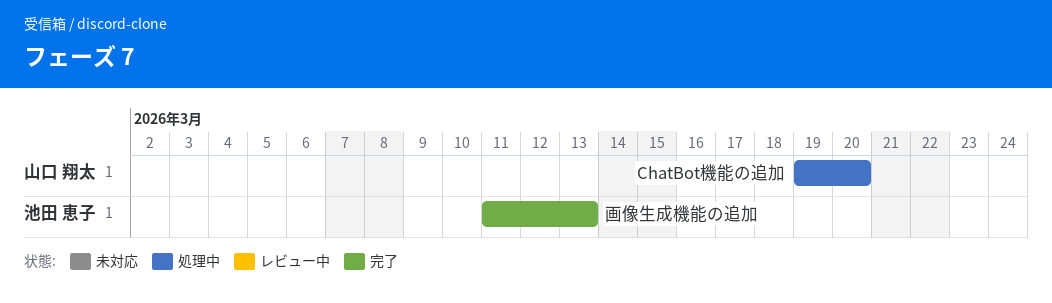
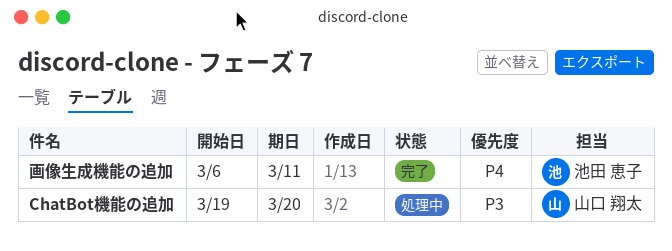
画像生成機能の追加, start: Mar 11 -> Mar 6
画像生成機能の追加, due: Mar 13 -> Mar 11

